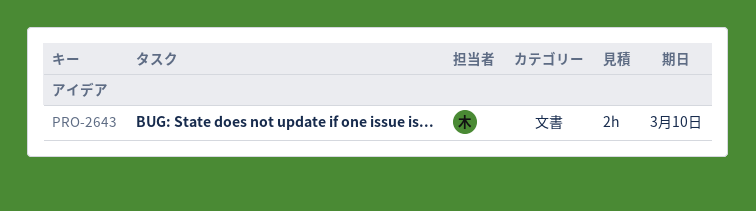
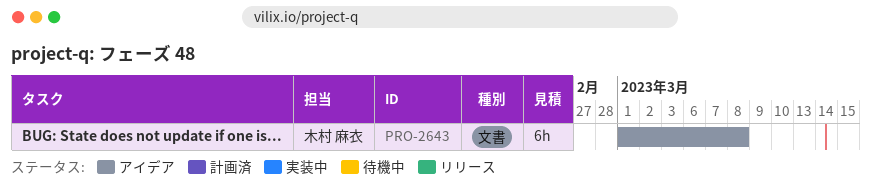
PRO-2643, estimate: 2h -> 6h
PRO-2643, due: Mar 10 -> Mar 8

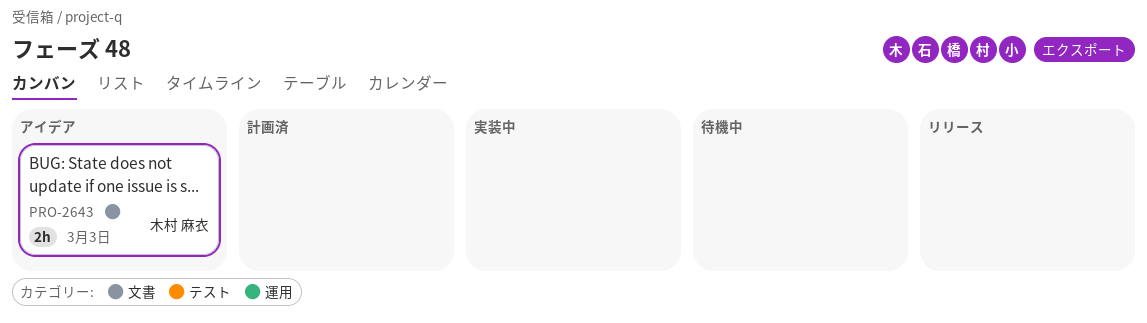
PRO-2643, estimate: 6h -> 2h
PRO-2643, due: Mar 8 -> Mar 3

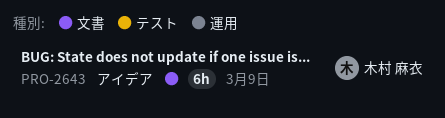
PRO-2643, estimate: 2h -> 6h
PRO-2643, due: Mar 3 -> Mar 9

